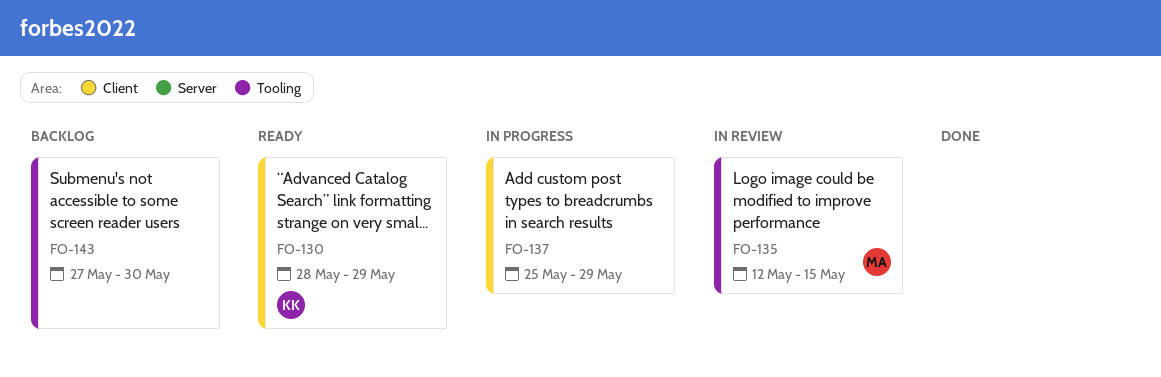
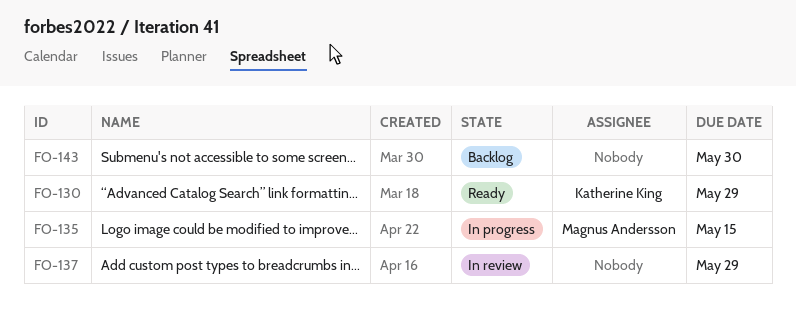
FO-135, status: In review -> In progress
FO-137, status: In progress -> In review

